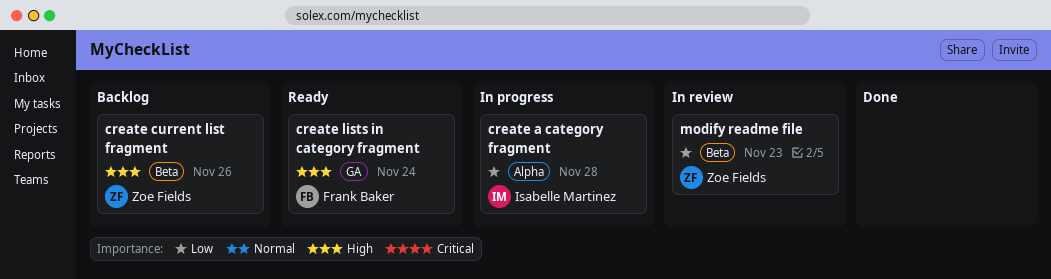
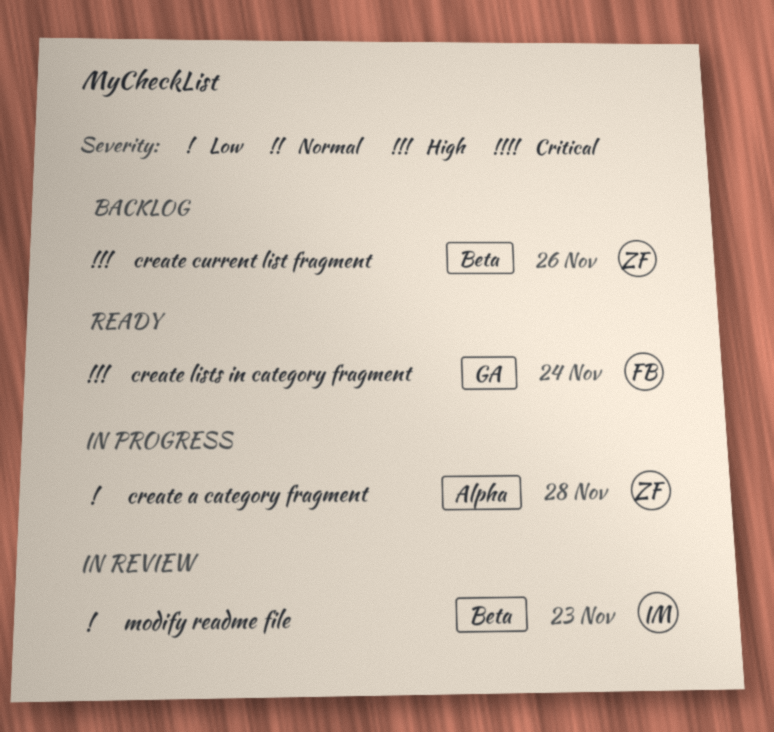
create a category fragment, owner: Isabelle Martinez -> Zoe Fields
modify readme file, owner: Zoe Fields -> Isabelle Martinez

